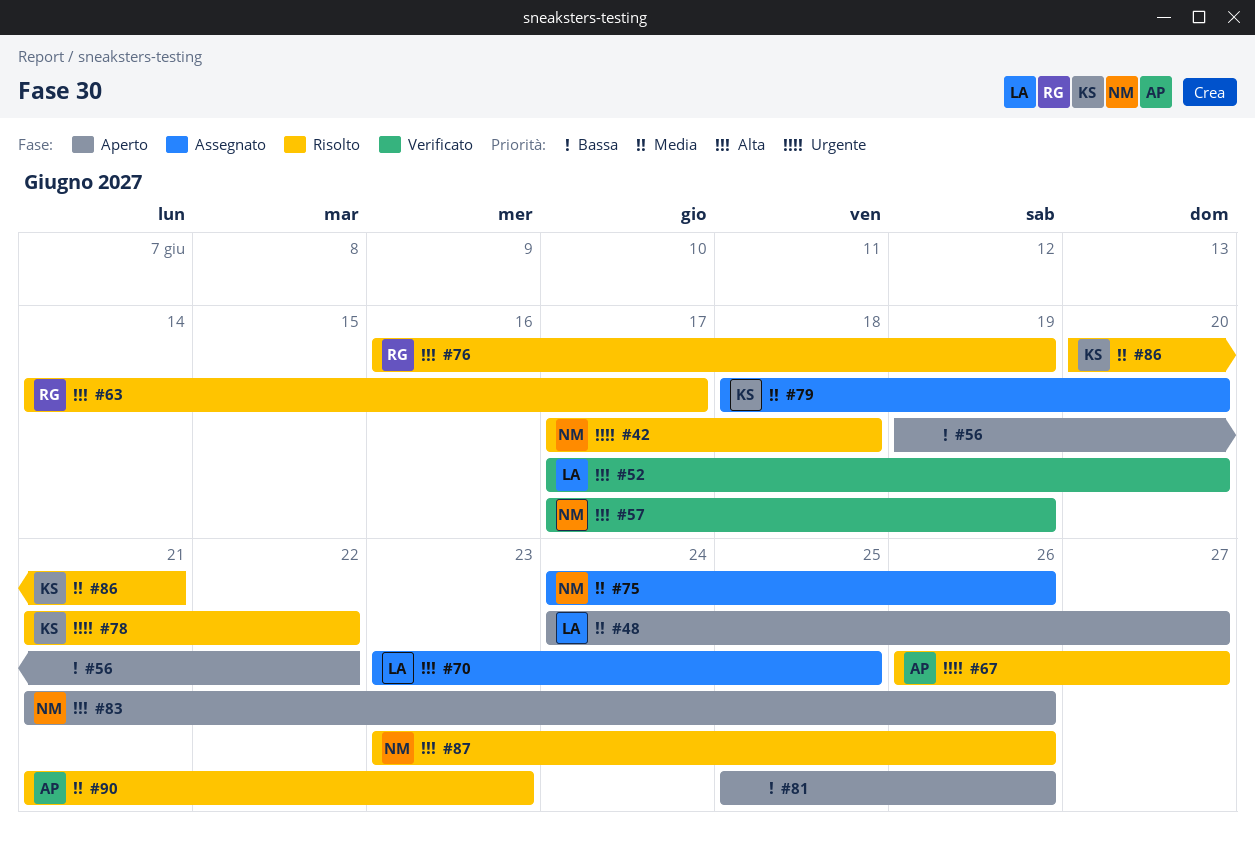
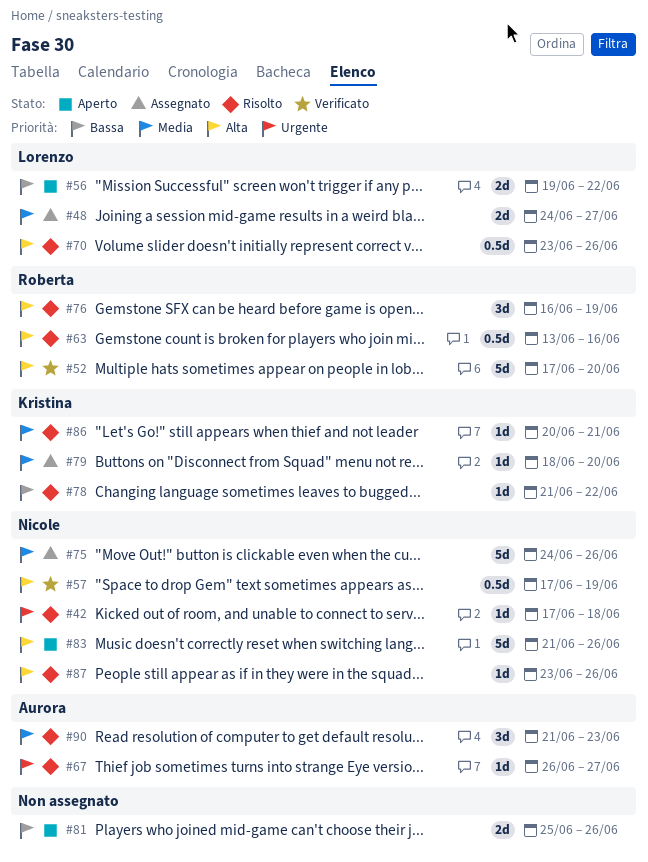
#48, status: Aperto -> Assegnato
#52, owner: Lorenzo -> Roberta
#56, owner: none -> Lorenzo
#63, start: Jun 14 -> Jun 13
#63, due: Jun 17 -> Jun 16
#70, status: Assegnato -> Risolto
#70, due: Jun 25 -> Jun 26
#78, priority: Urgente -> Bassa

